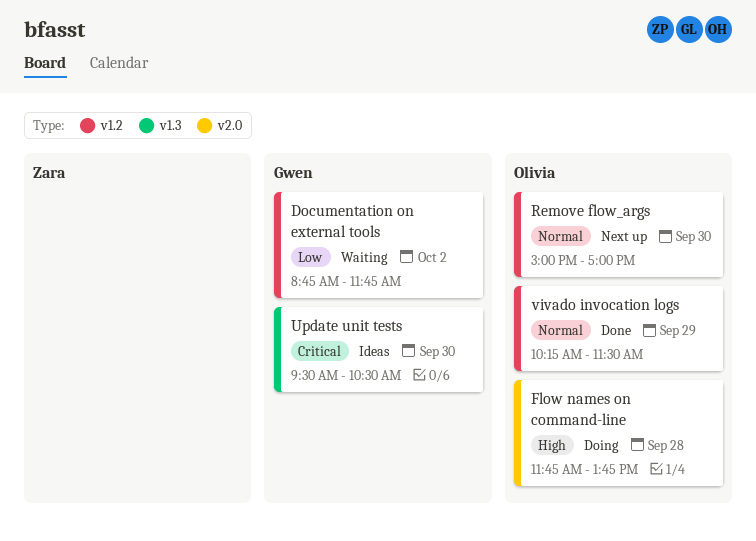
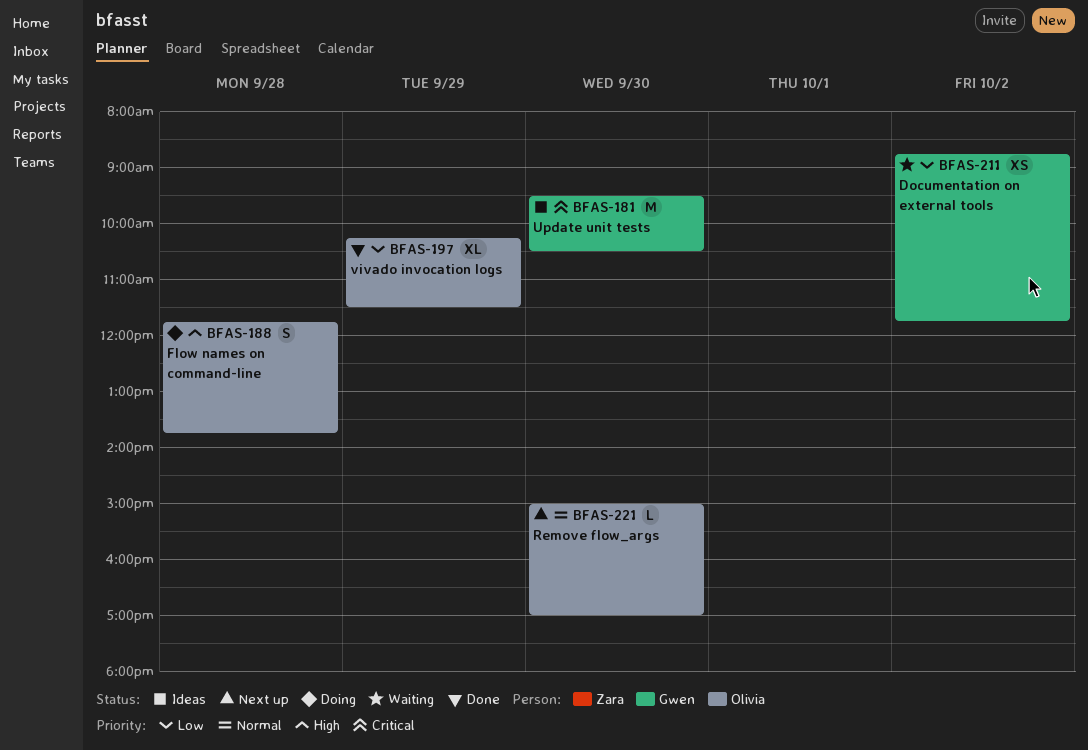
vivado invocation logs, priority: Normal -> Low

